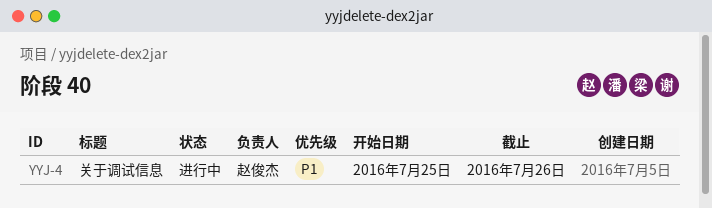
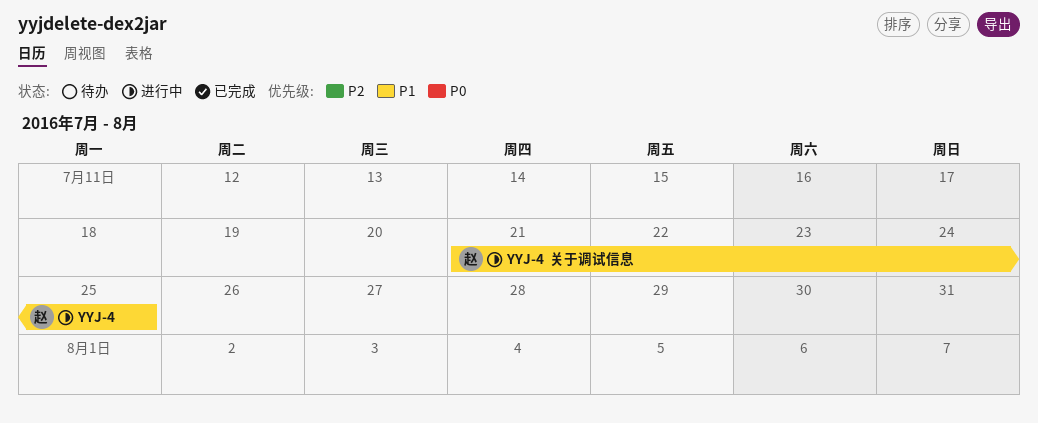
YYJ-4, start: Jul 25 -> Jul 21
YYJ-4, due: Jul 26 -> Jul 25

